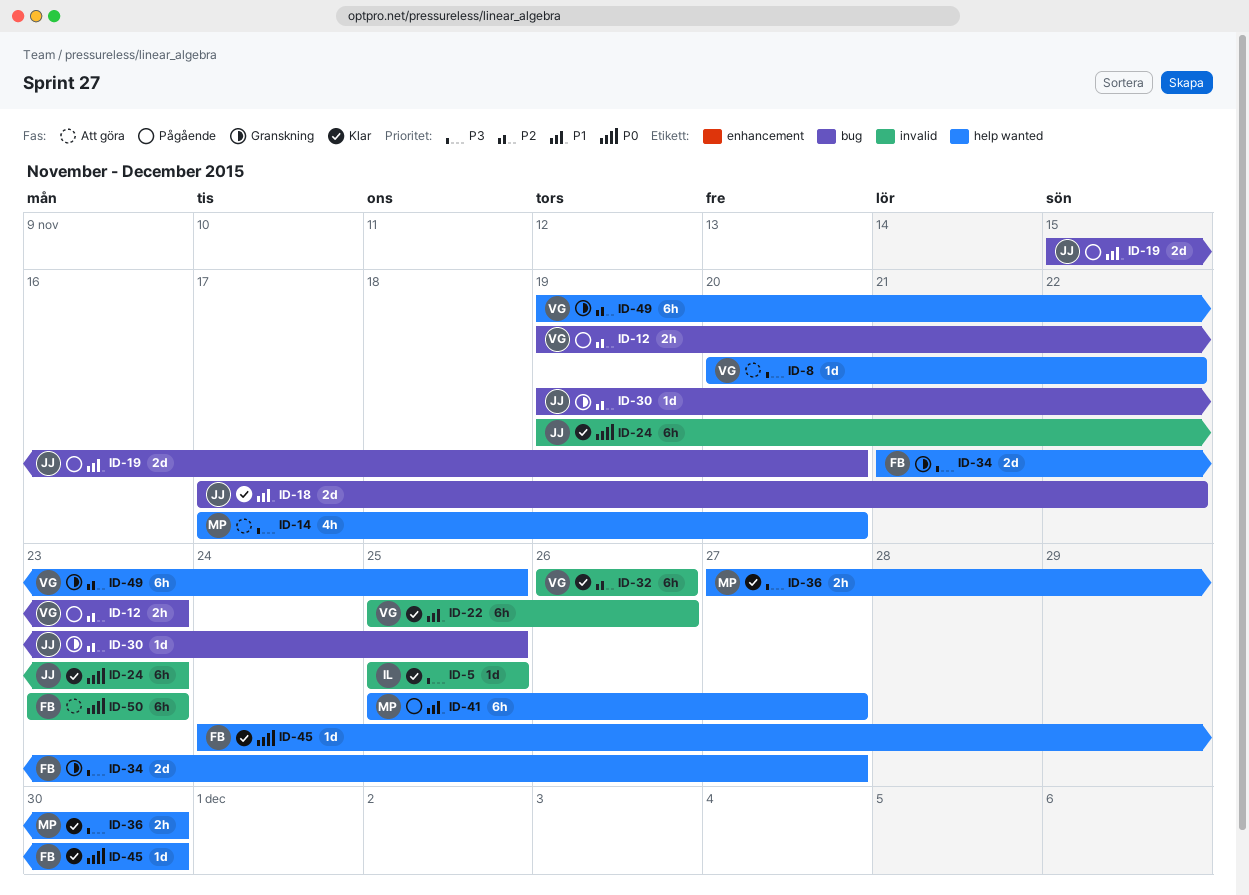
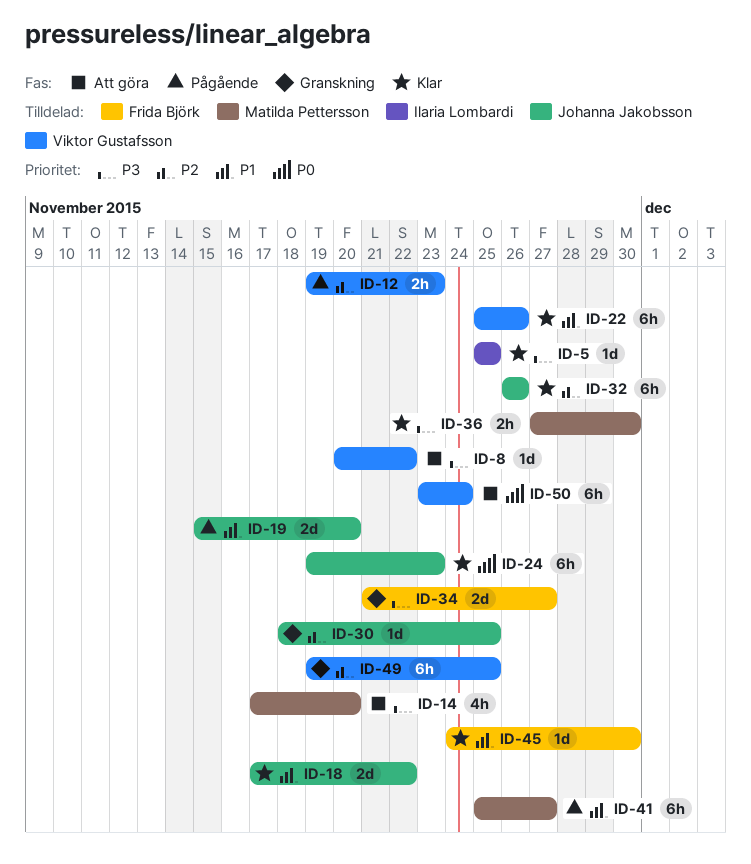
ID-30, start: Nov 19 -> Nov 18
ID-32, owner: Viktor Gustafsson -> Johanna Jakobsson
ID-45, priority: P0 -> P1
ID-50, owner: Frida Björk -> Viktor Gustafsson
ID-50, due: Nov 23 -> Nov 24

